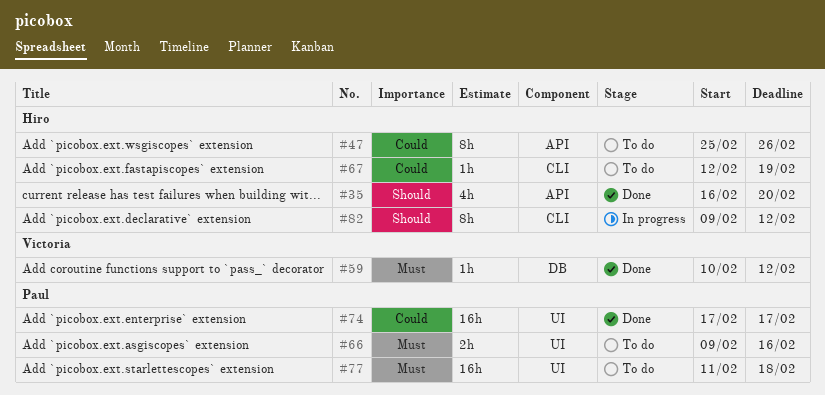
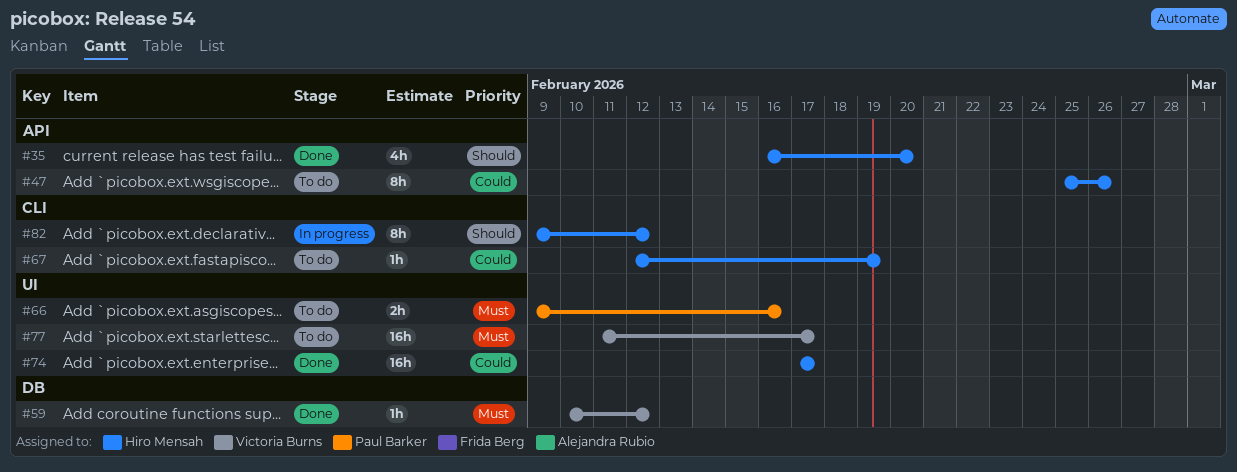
#74, owner: Paul Barker -> Hiro Mensah
#77, owner: Paul Barker -> Victoria Burns
#77, due: Feb 18 -> Feb 17

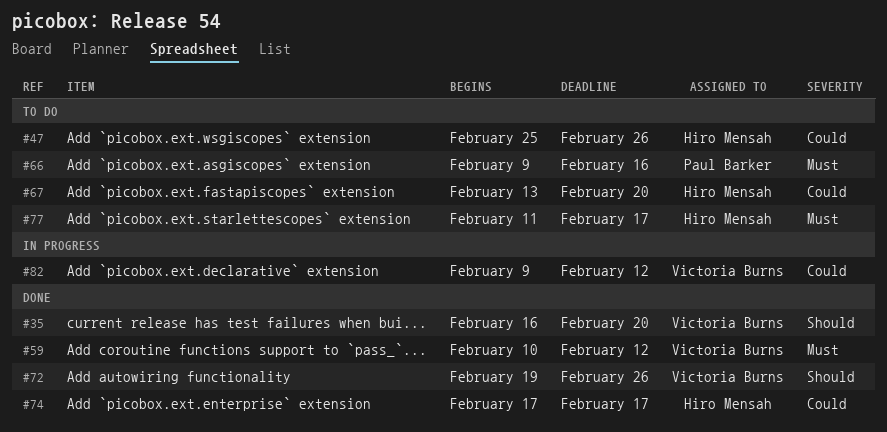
#35, owner: Hiro Mensah -> Victoria Burns
#67, start: Feb 12 -> Feb 13
#67, due: Feb 19 -> Feb 20
#72: none -> present
#77, owner: Victoria Burns -> Hiro Mensah
#82, owner: Hiro Mensah -> Victoria Burns
#82, priority: Should -> Could

